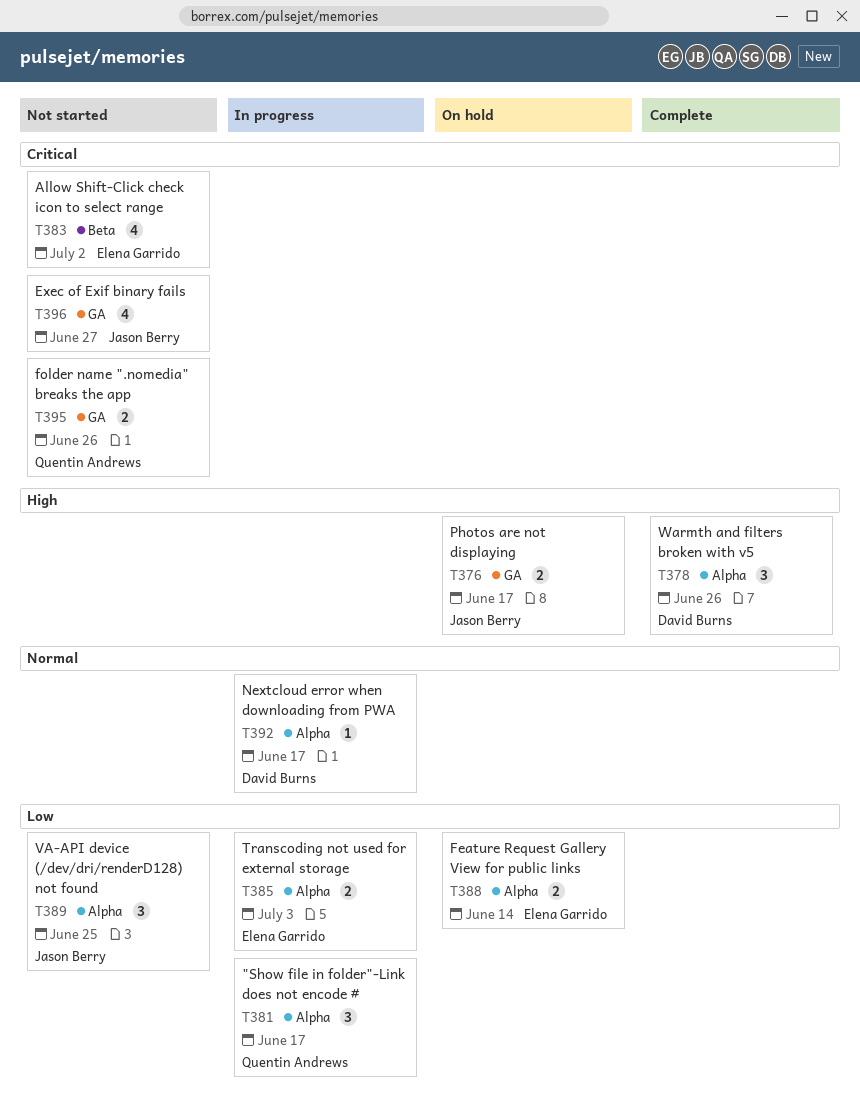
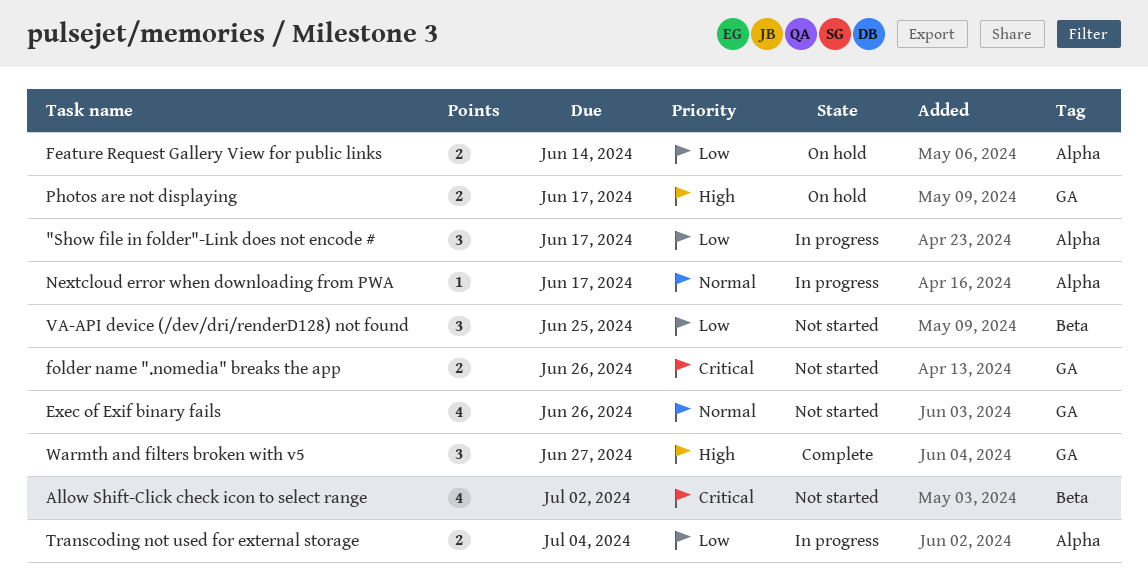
Exec of Exif binary fails, priority: Critical -> Normal
Exec of Exif binary fails, due: Jun 27 -> Jun 26
Transcoding not used for external storage, due: Jul 3 -> Jul 4
VA-API device (/dev/dri/renderD128) not found, label: Alpha -> Beta
Warmth and filters broken with v5, label: Alpha -> GA
Warmth and filters broken with v5, due: Jun 26 -> Jun 27

